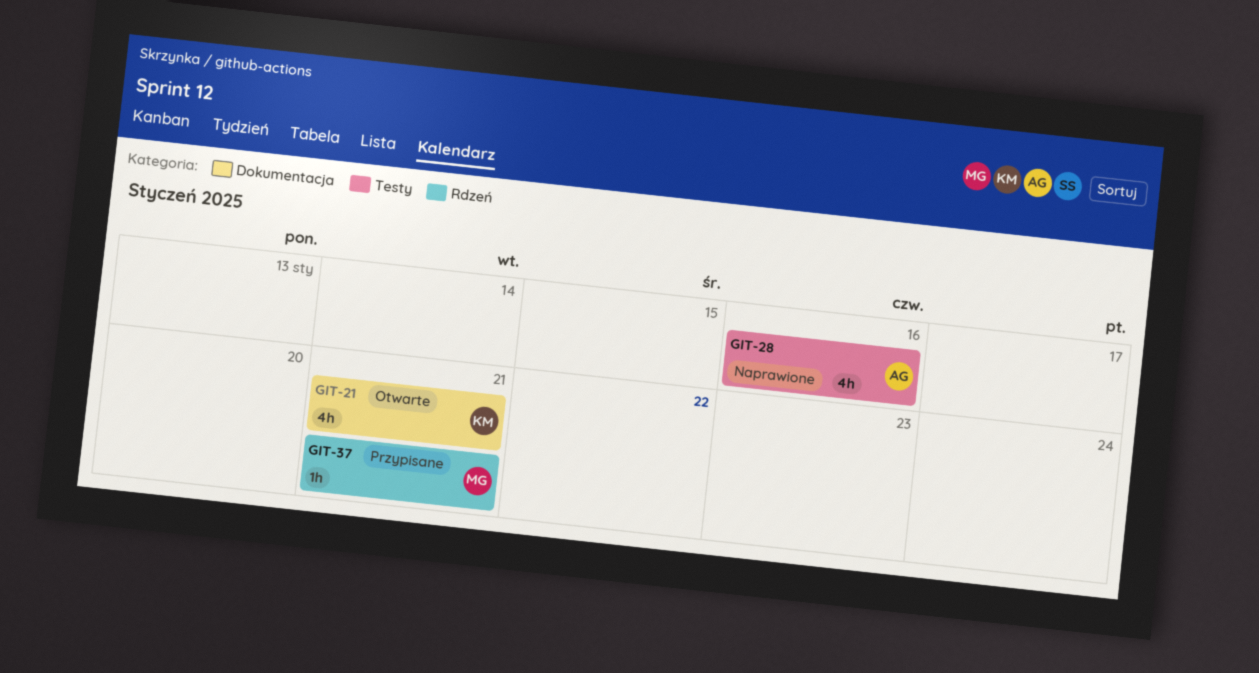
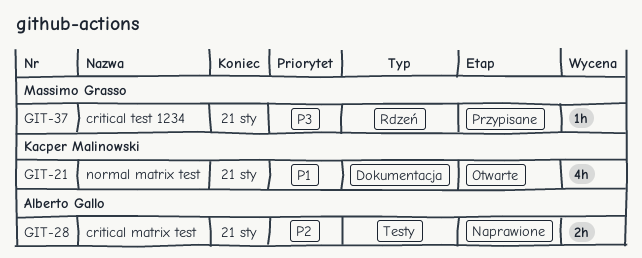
GIT-28, estimate: 4h -> 2h
GIT-28, due: Jan 16 -> Jan 21

